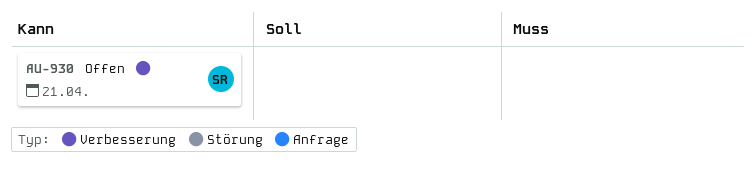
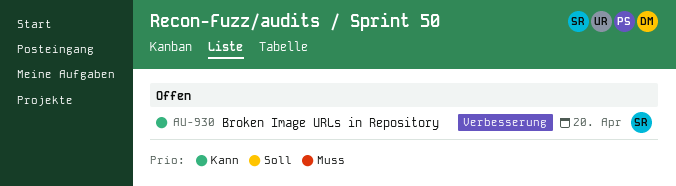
AU-930, due: Apr 21 -> Apr 20

